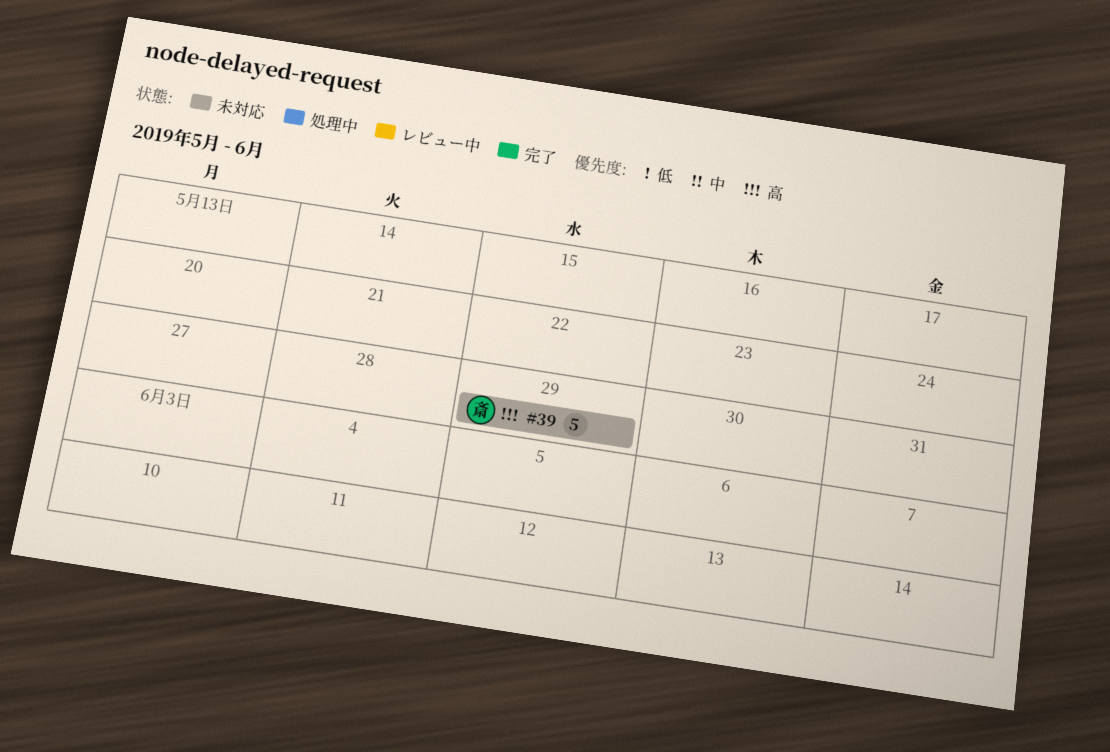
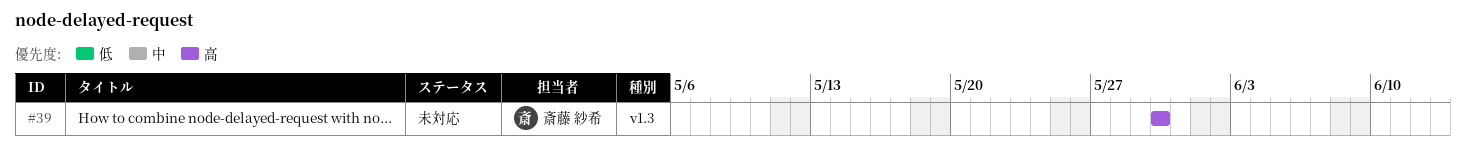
#39, start: May 29 -> May 30
#39, due: May 29 -> May 30

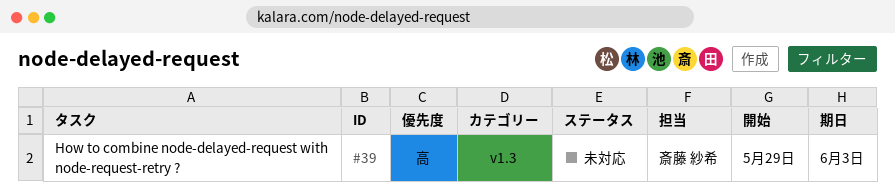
#39, start: May 30 -> May 29
#39, due: May 30 -> Jun 3

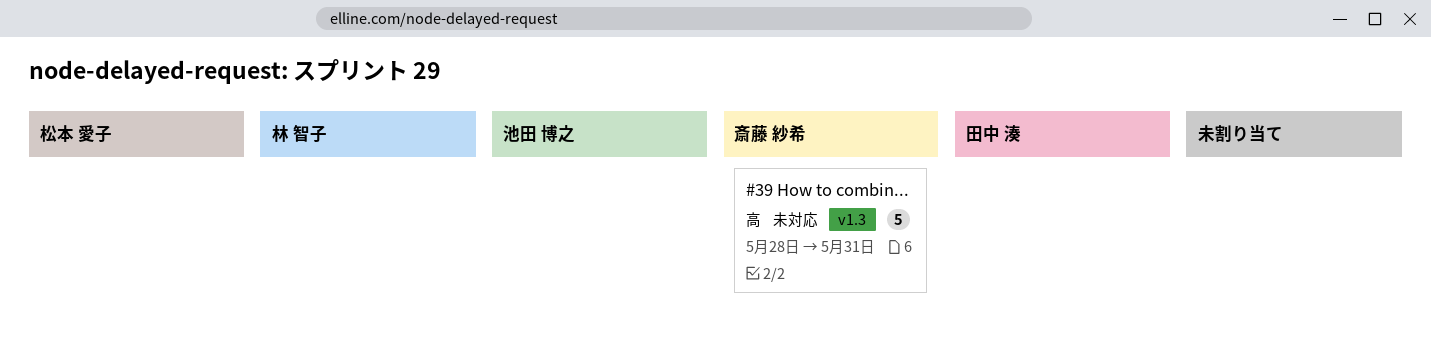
#39, start: May 29 -> May 28
#39, due: Jun 3 -> May 31

